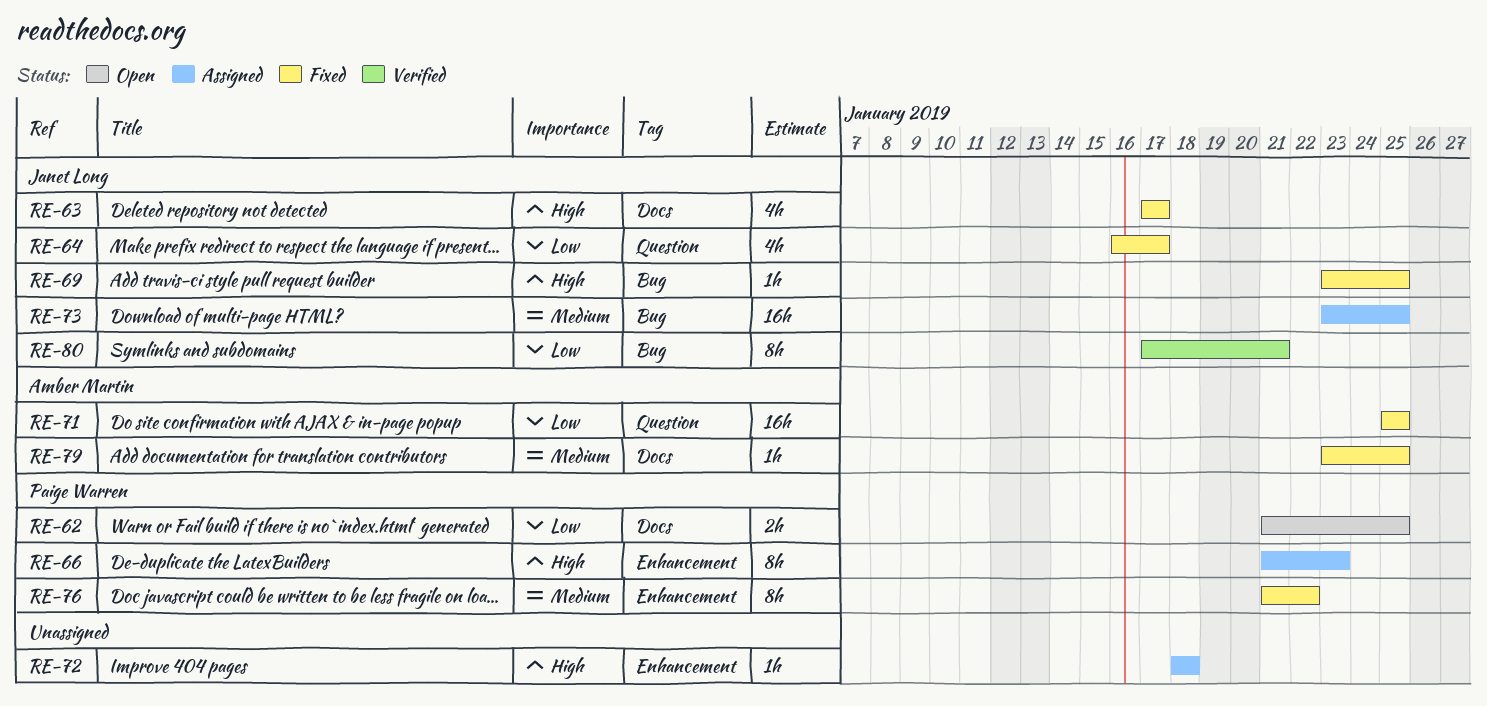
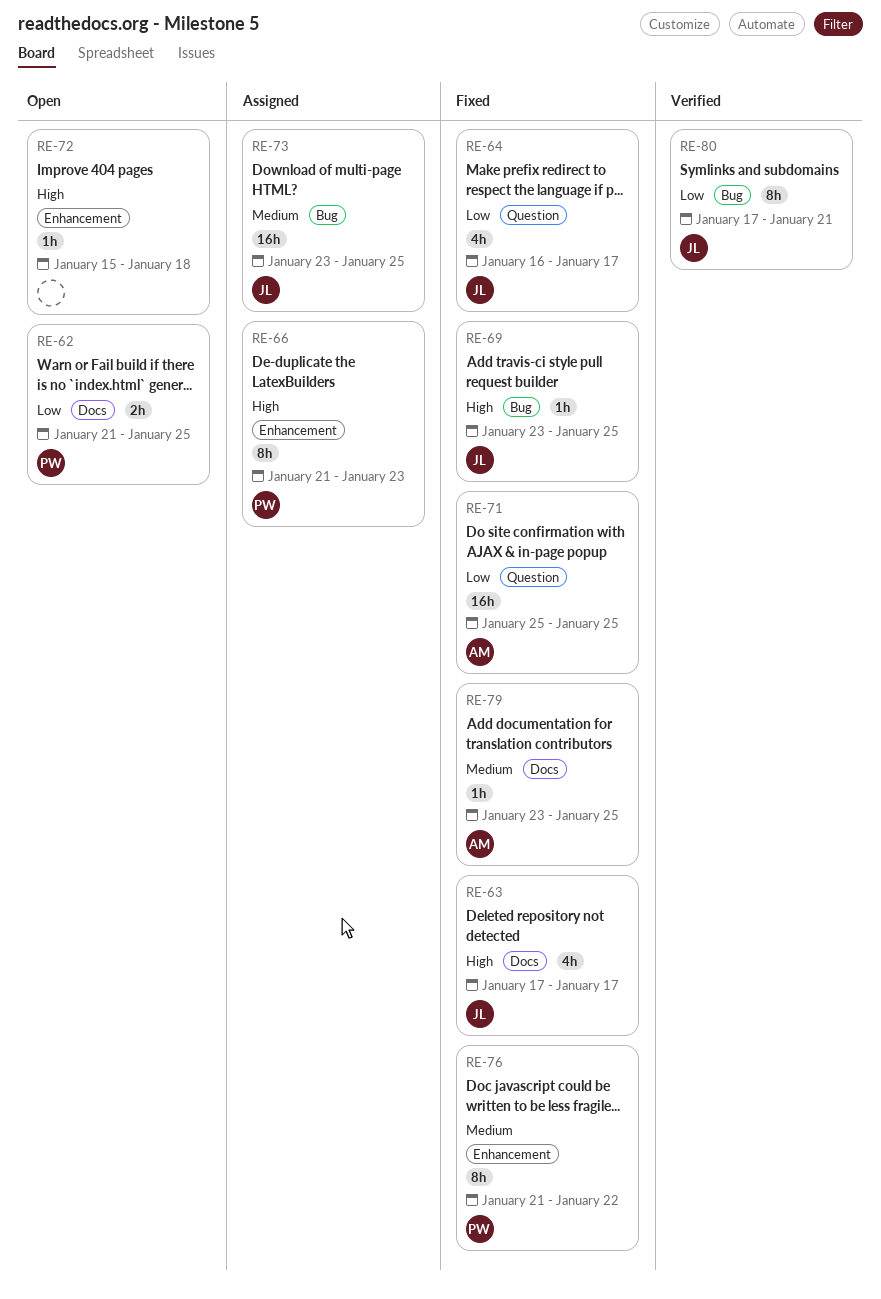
RE-72, status: Assigned -> Open
RE-72, start: Jan 18 -> Jan 15

